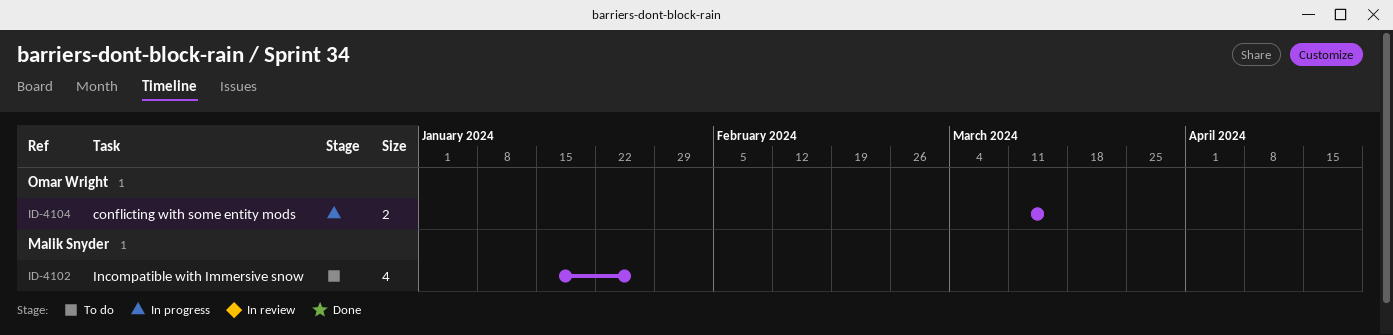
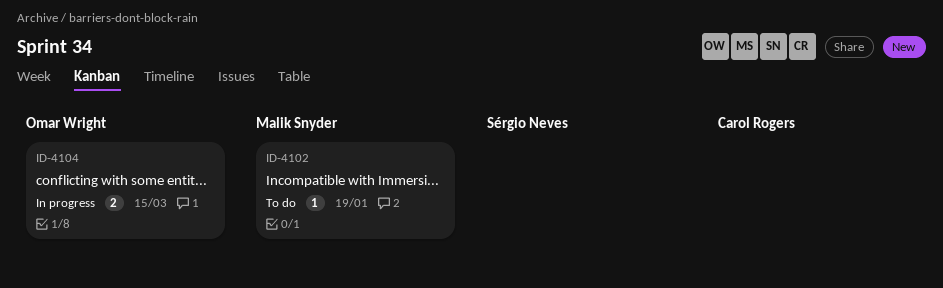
ID-4102, estimate: 4 -> 1
ID-4102, due: Jan 26 -> Jan 19

